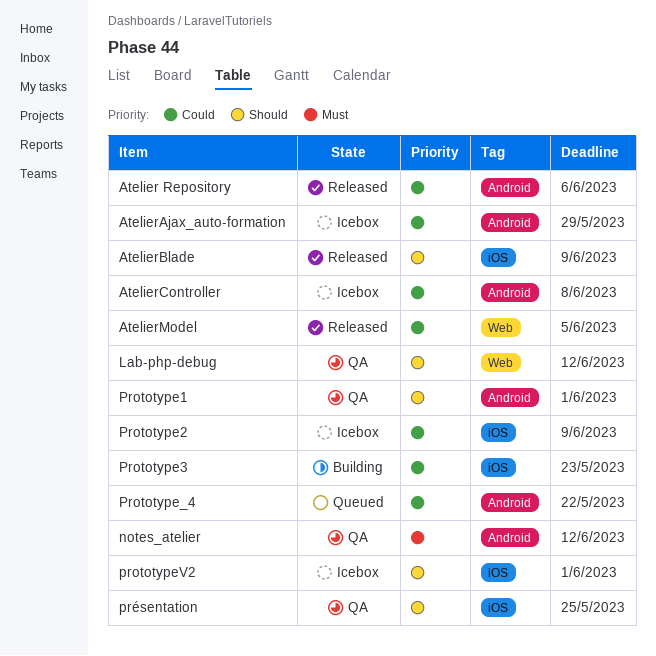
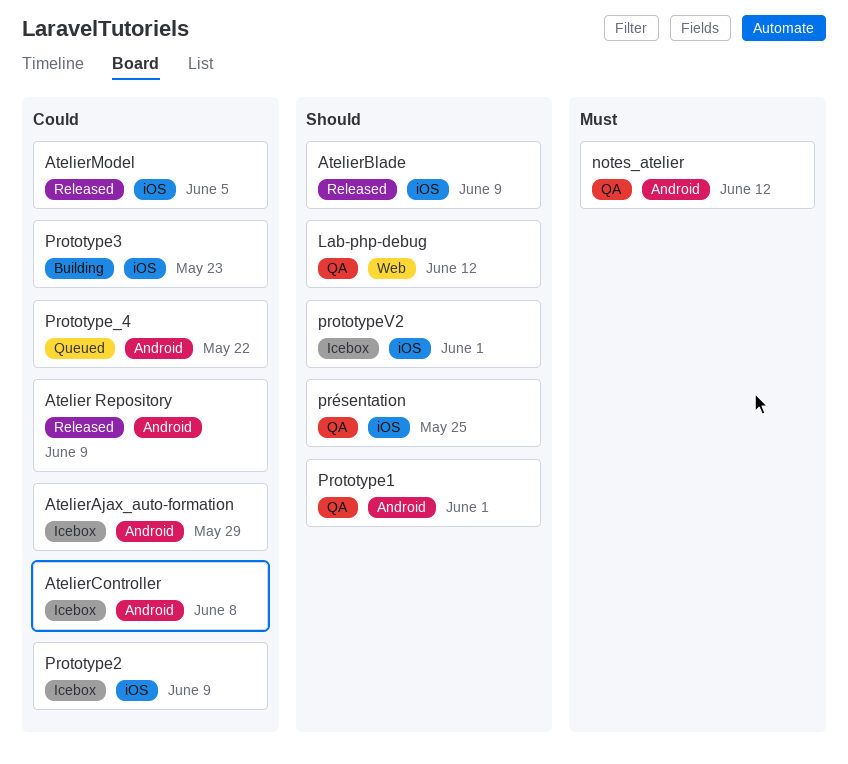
Atelier Repository, due: Jun 6 -> Jun 9
AtelierModel, label: Web -> iOS

